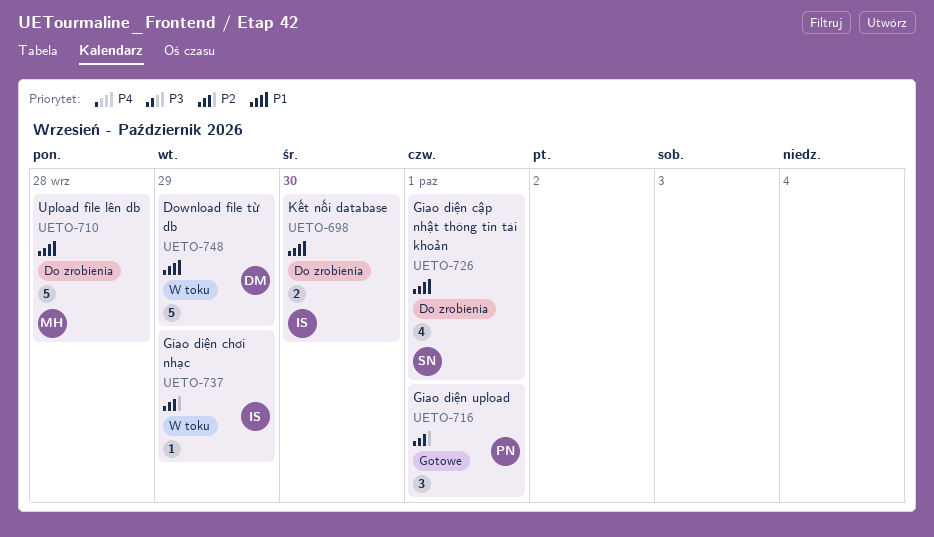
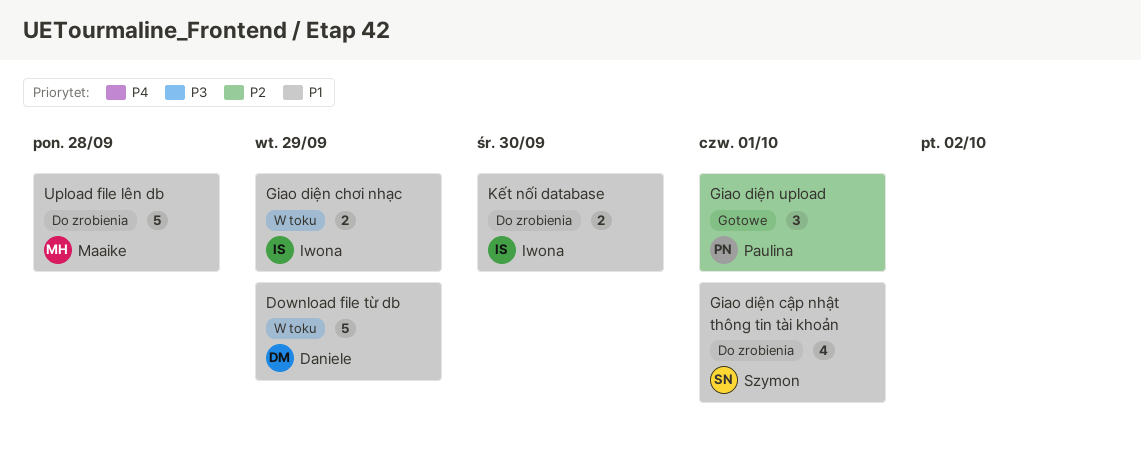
Giao diện chơi nhạc, priority: P2 -> P1
Giao diện chơi nhạc, estimate: 1 -> 2

